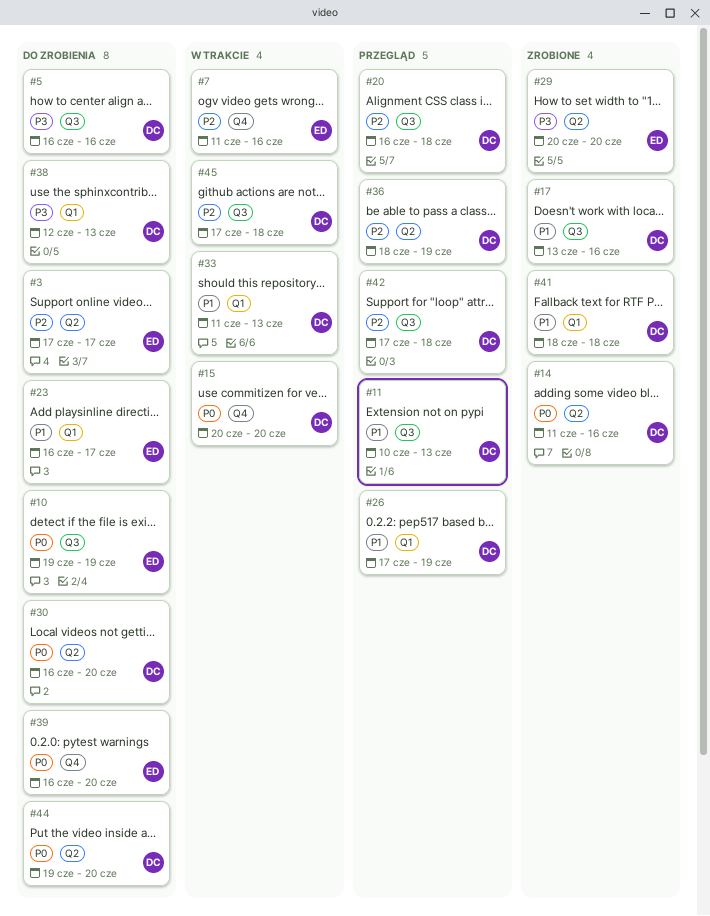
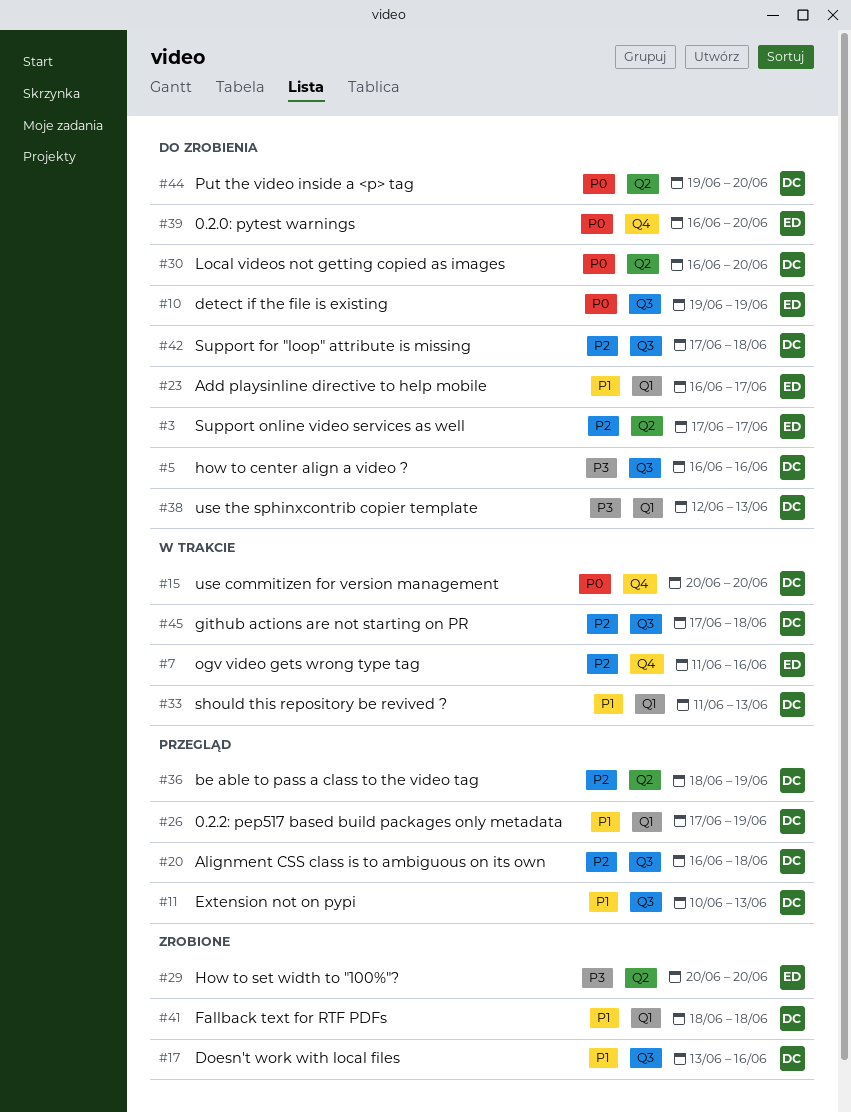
#14: present -> none
#42, status: Przegląd -> Do zrobienia

